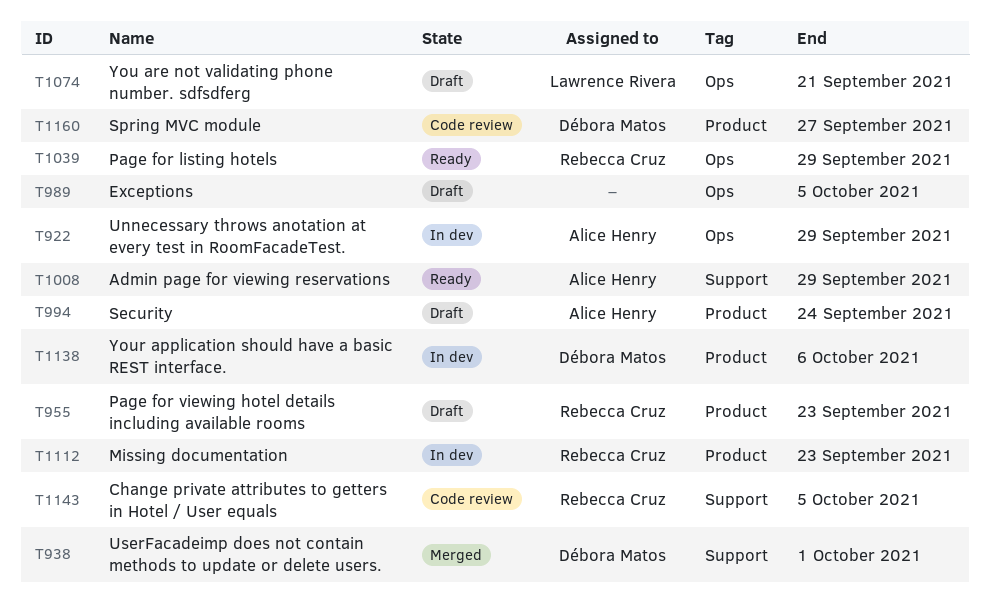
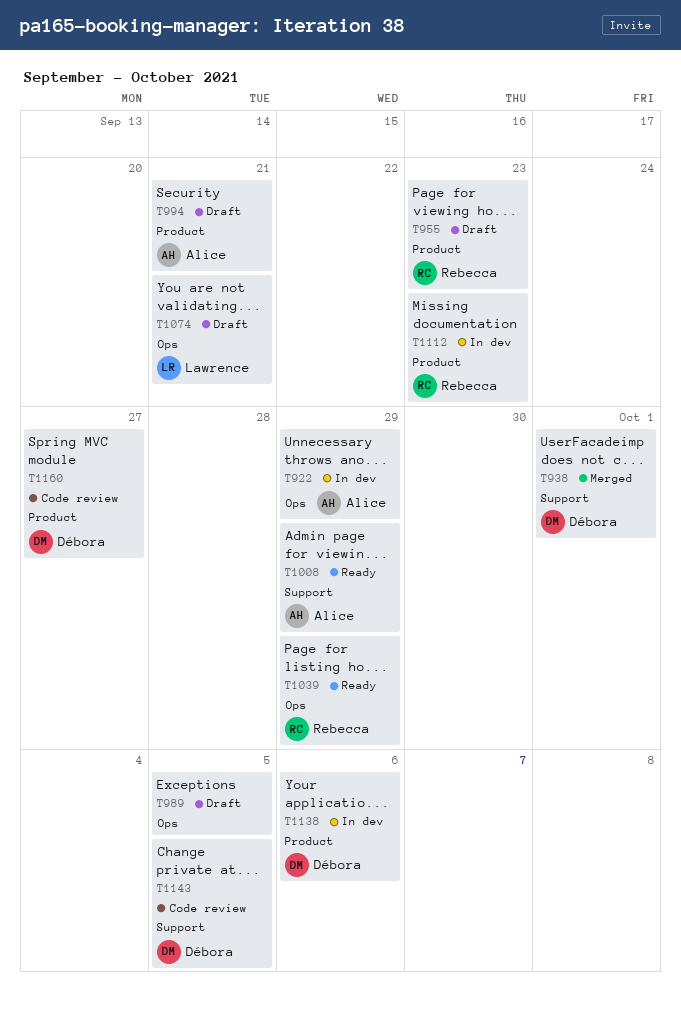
T994, due: Sep 24 -> Sep 21
T1143, owner: Rebecca Cruz -> Débora Matos

